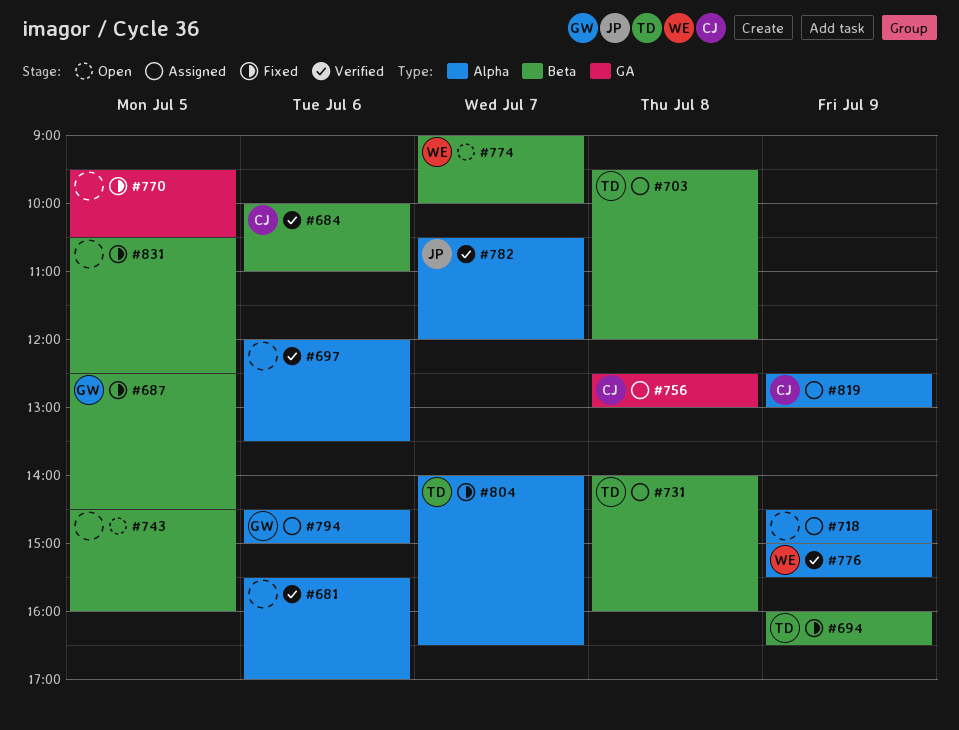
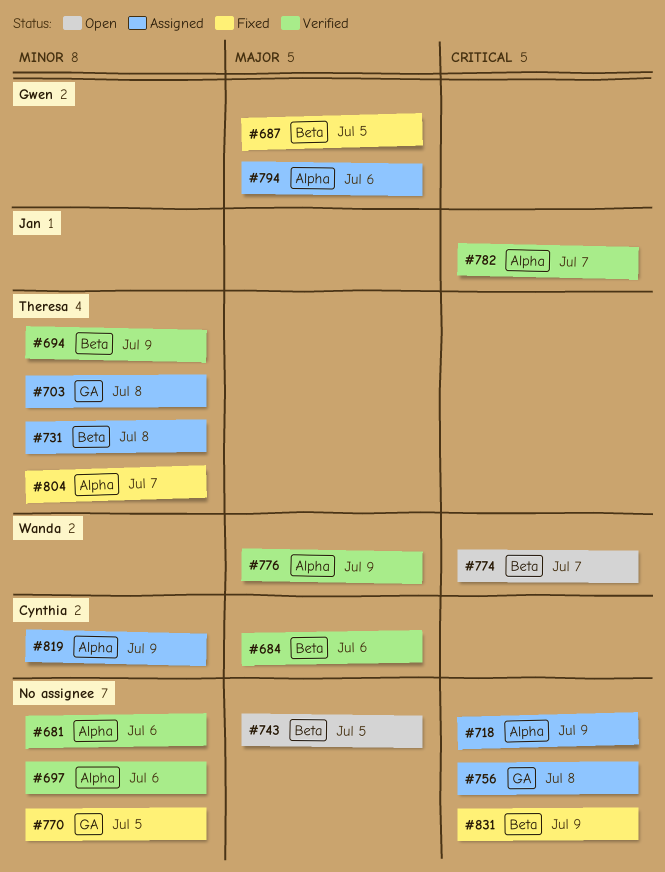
#694, status: Fixed -> Verified
#703, label: Beta -> GA
#756, owner: Cynthia -> none
#831, day: Jul 5 -> Jul 9

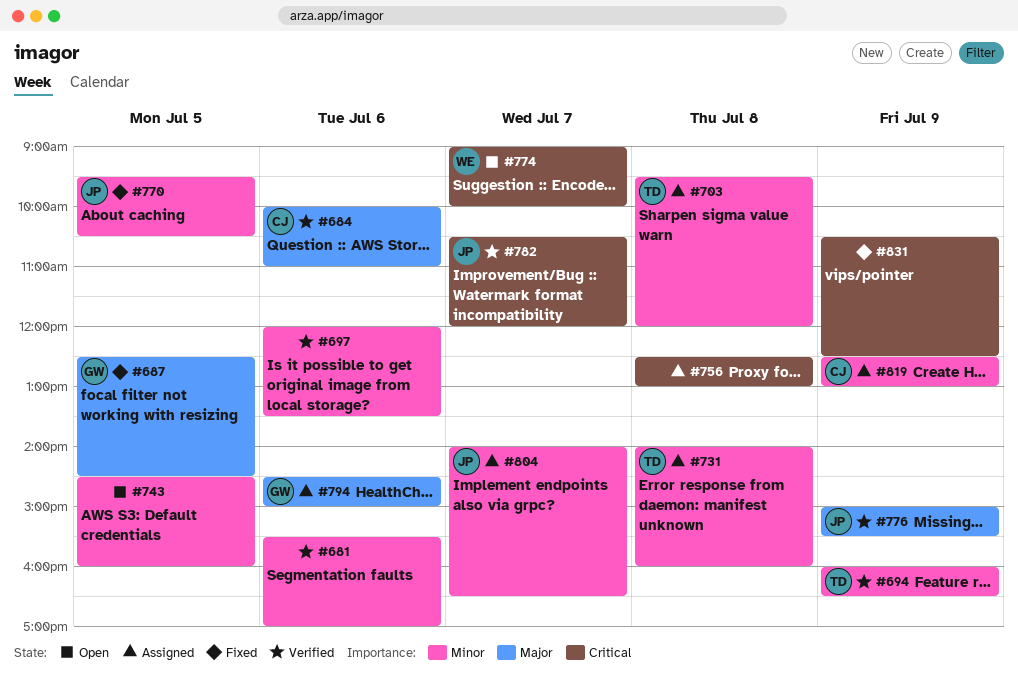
#718: present -> none
#743, priority: Major -> Minor
#770, owner: none -> Jan
#776, owner: Wanda -> Jan
#804, status: Fixed -> Assigned
#804, owner: Theresa -> Jan

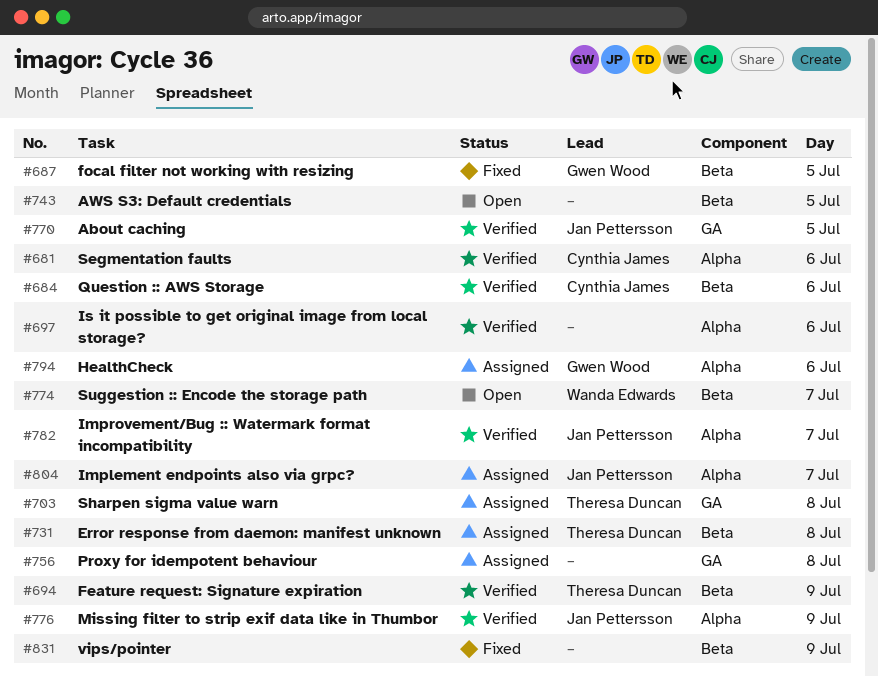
#681, owner: none -> Cynthia James
#770, status: Fixed -> Verified
#819: present -> none

